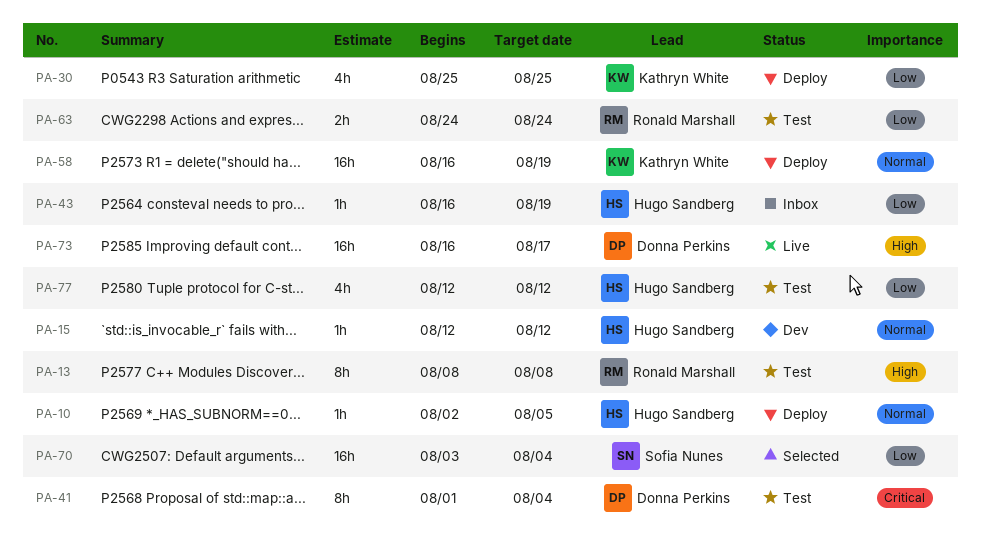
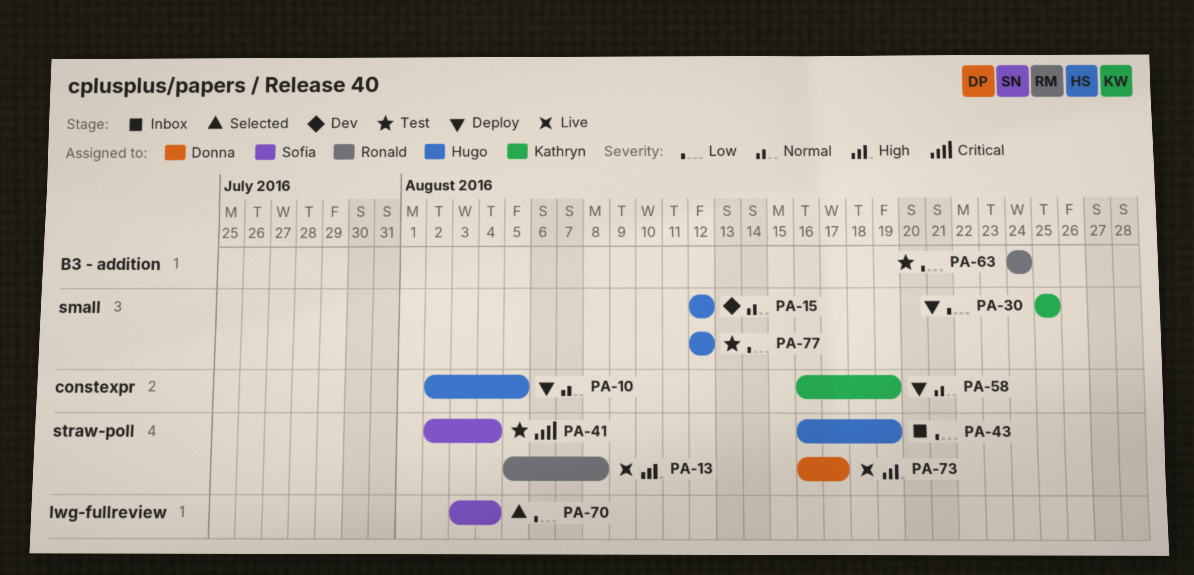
PA-13, status: Test -> Live
PA-13, start: Aug 8 -> Aug 5
PA-41, owner: Donna Perkins -> Sofia Nunes
PA-41, start: Aug 1 -> Aug 2

